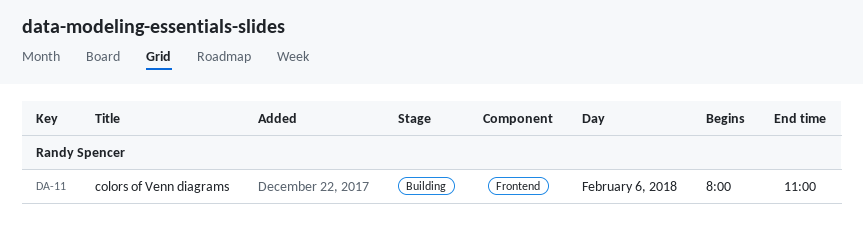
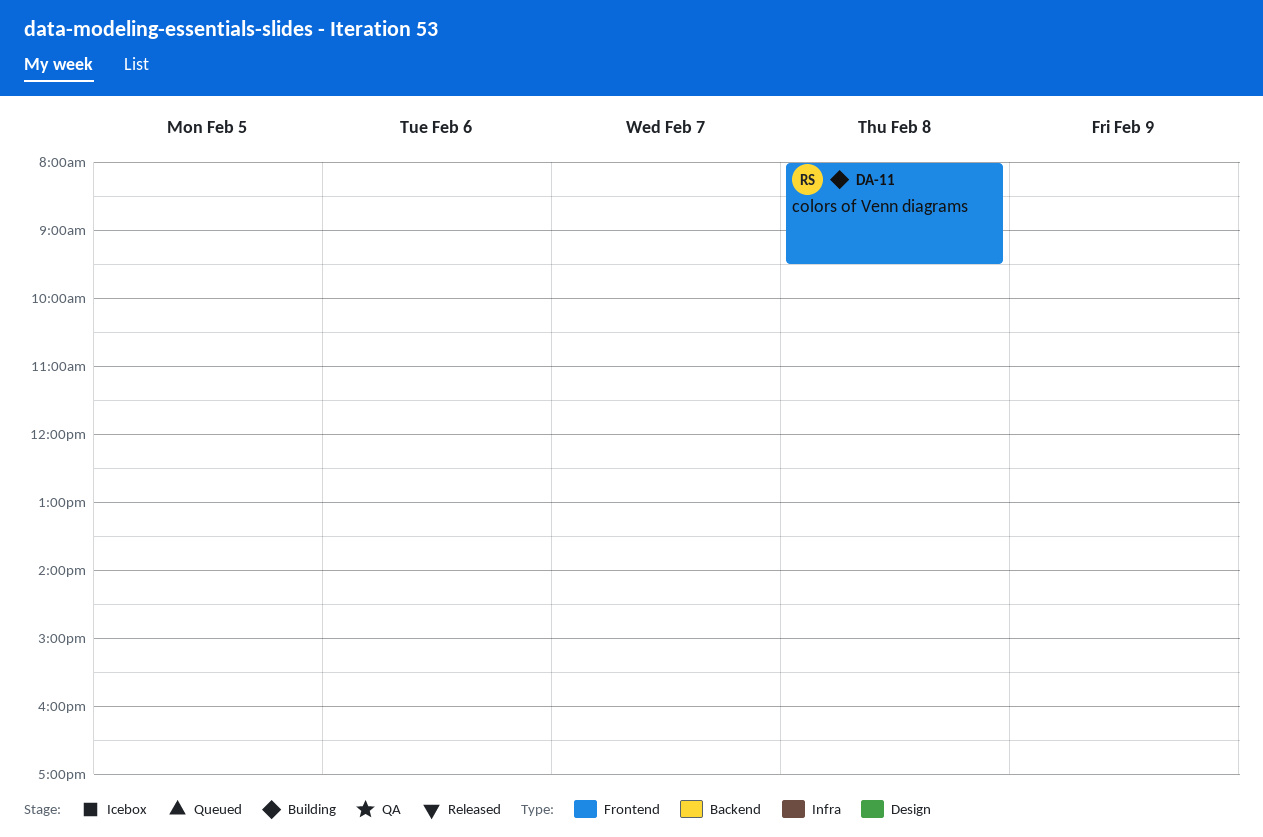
DA-11, day: Feb 6 -> Feb 8
DA-11, ends: 11:00 -> 09:30

